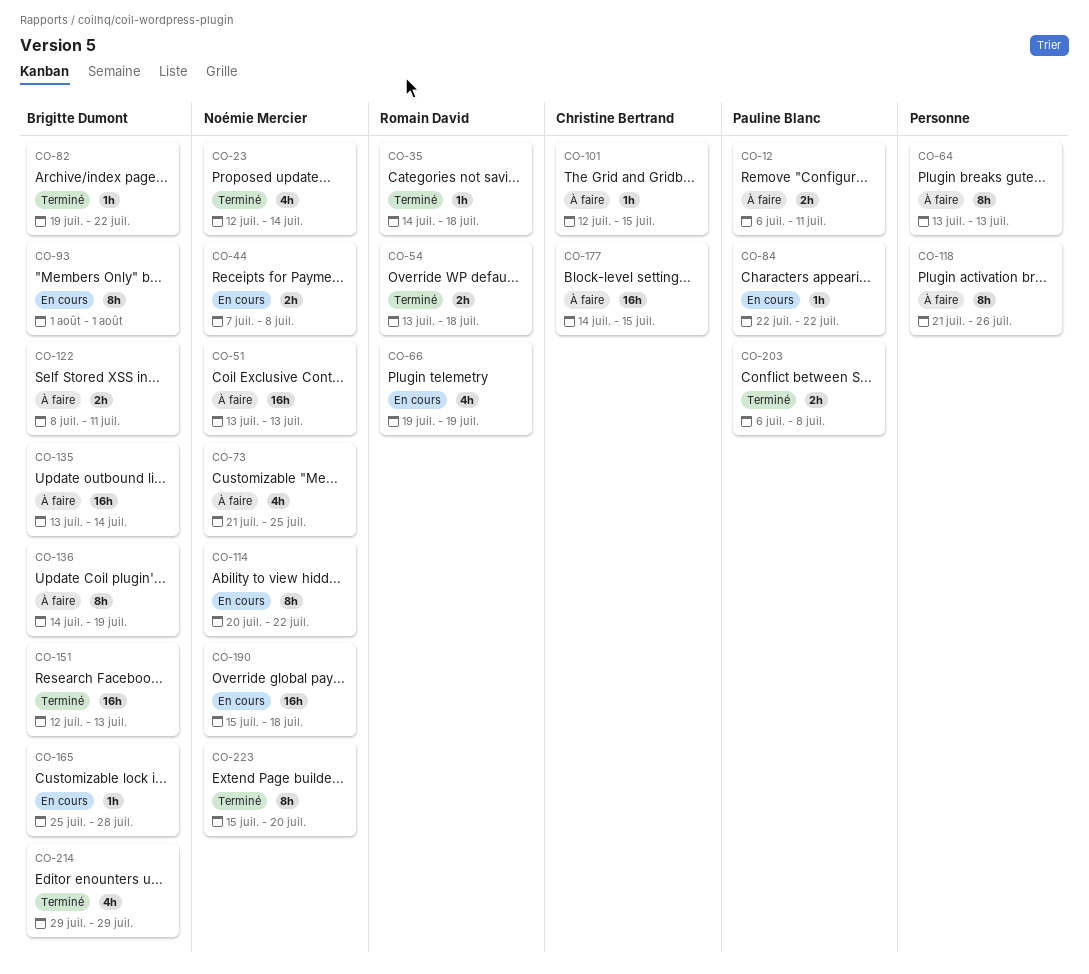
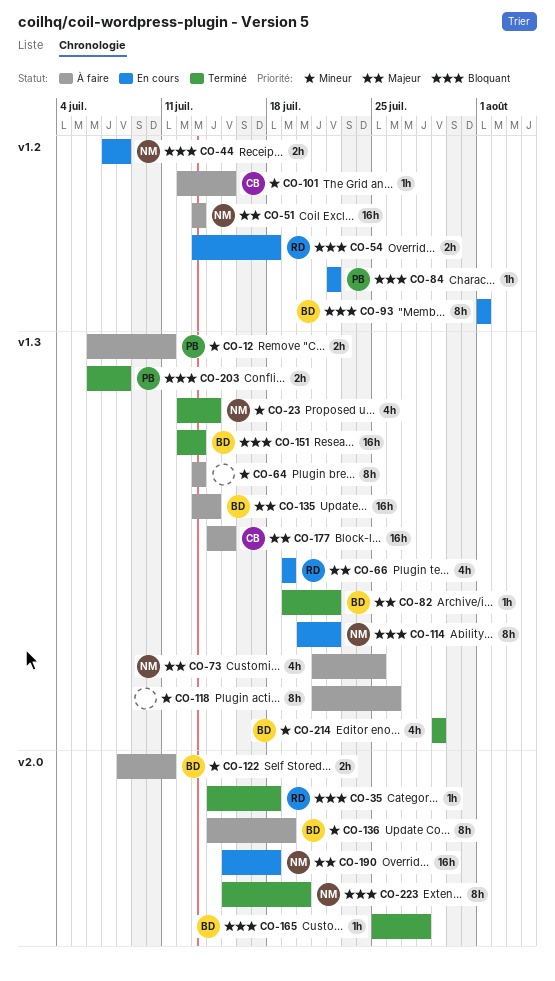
CO-54, status: Terminé -> En cours
CO-165, status: En cours -> Terminé

